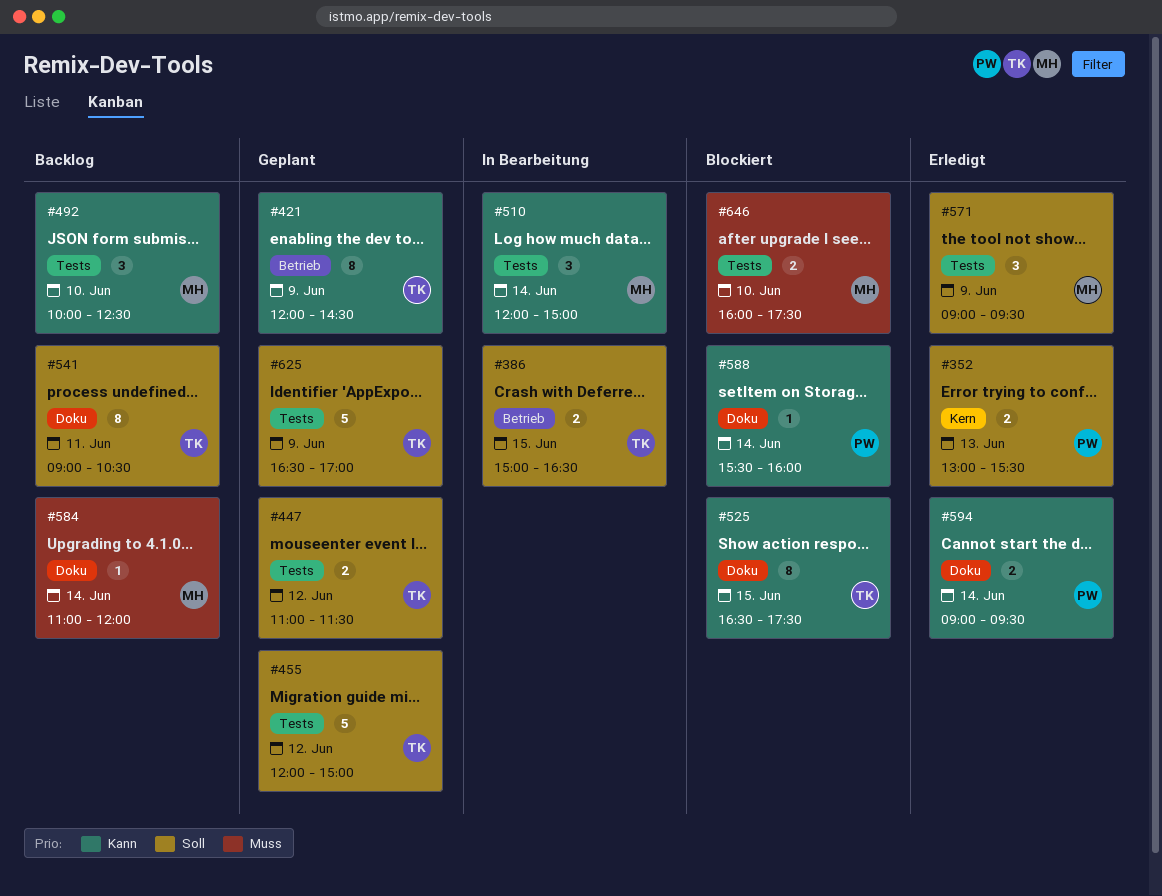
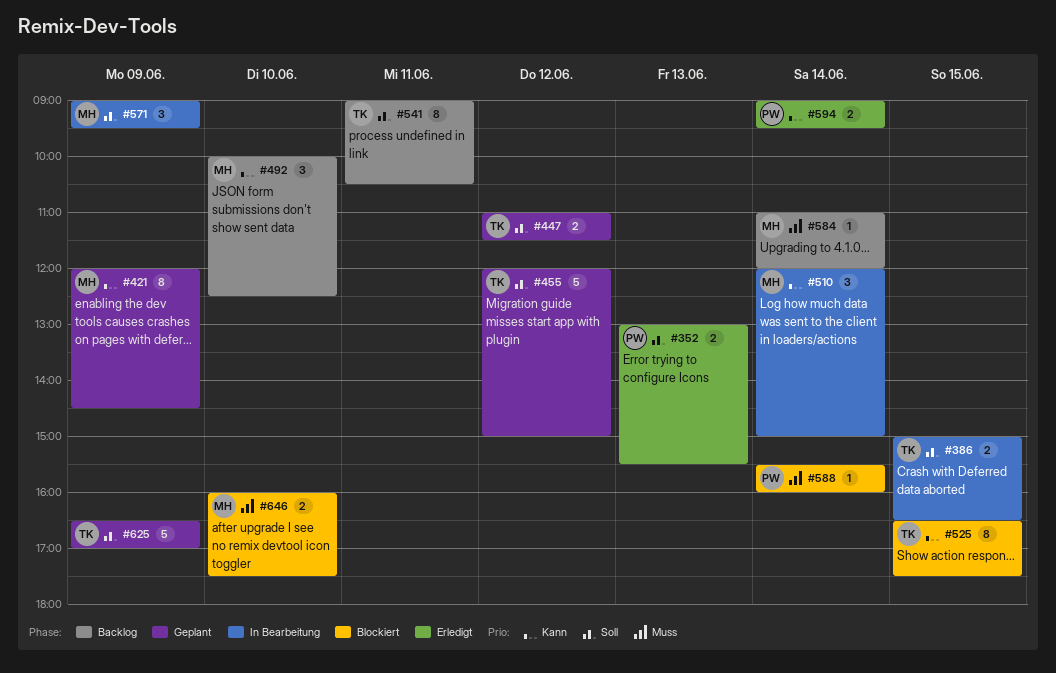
#421, owner: TK -> MH
#571, status: Erledigt -> In Bearbeitung
#588, priority: Kann -> Muss

